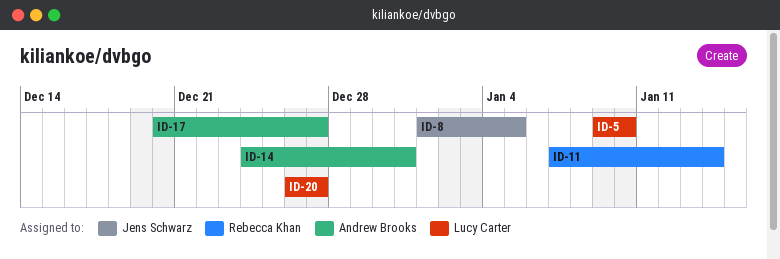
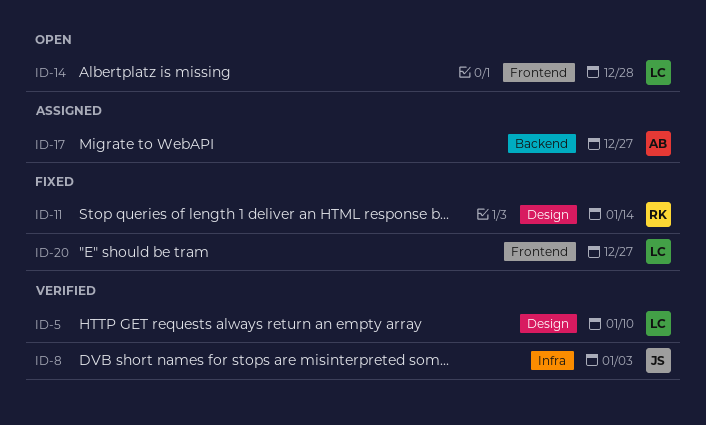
ID-8, due: Jan 5 -> Jan 3
ID-14, owner: Andrew Brooks -> Lucy Carter
ID-14, due: Dec 31 -> Dec 28

